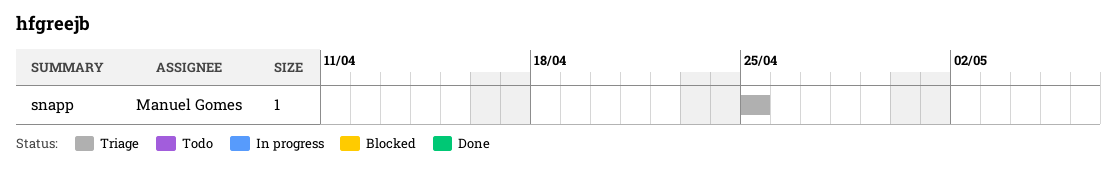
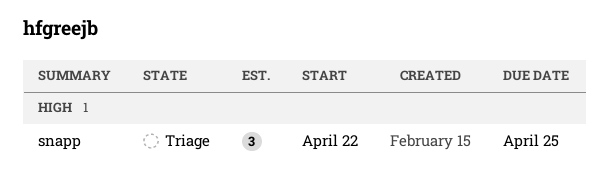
snapp, estimate: 1 -> 3
snapp, start: Apr 25 -> Apr 22

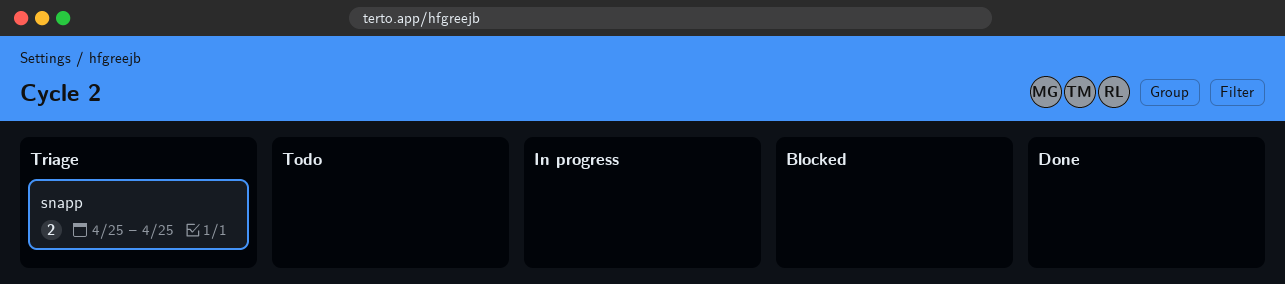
snapp, estimate: 3 -> 2
snapp, start: Apr 22 -> Apr 25

